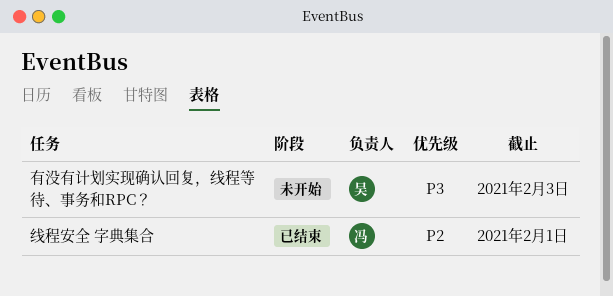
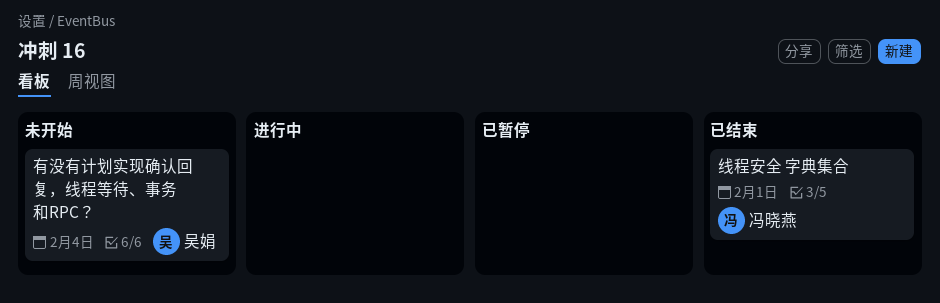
有没有计划实现确认回复，线程等待、事务和RPC？, due: Feb 3 -> Feb 4

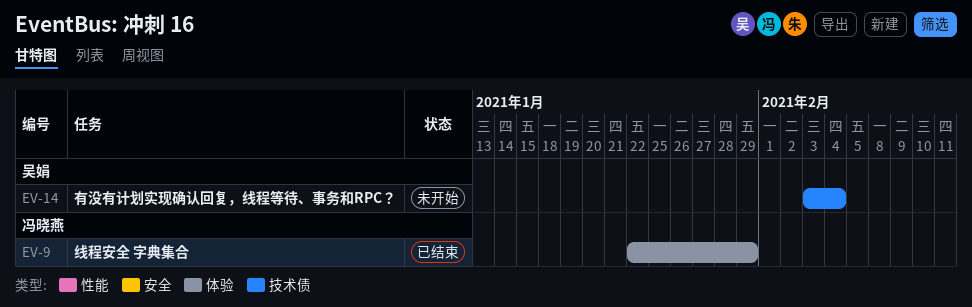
线程安全 字典集合, due: Feb 1 -> Jan 29

